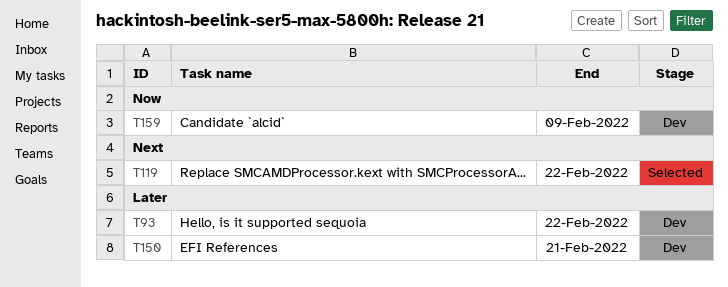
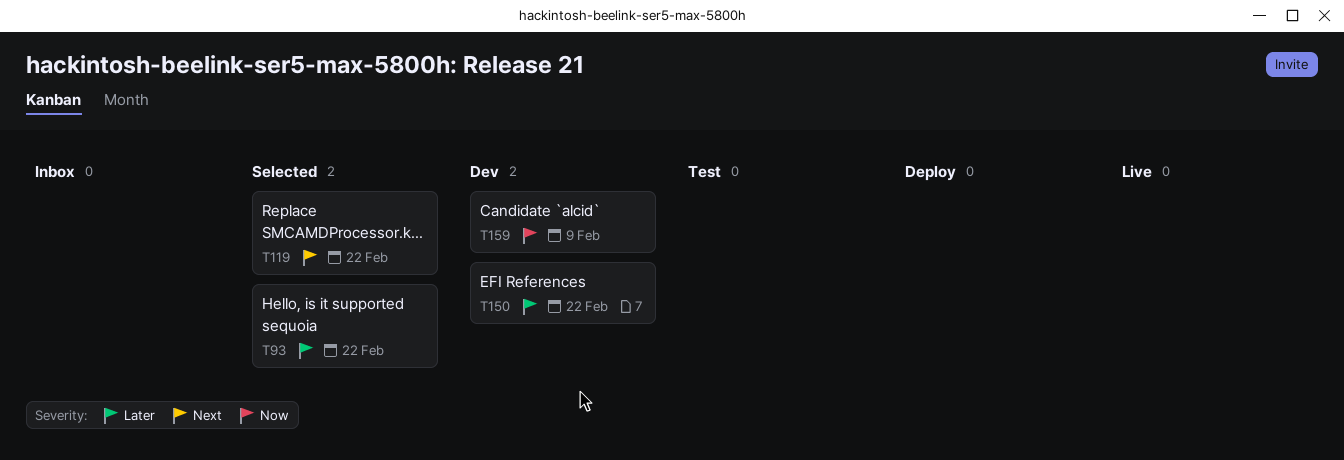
T93, status: Dev -> Selected
T150, due: Feb 21 -> Feb 22

